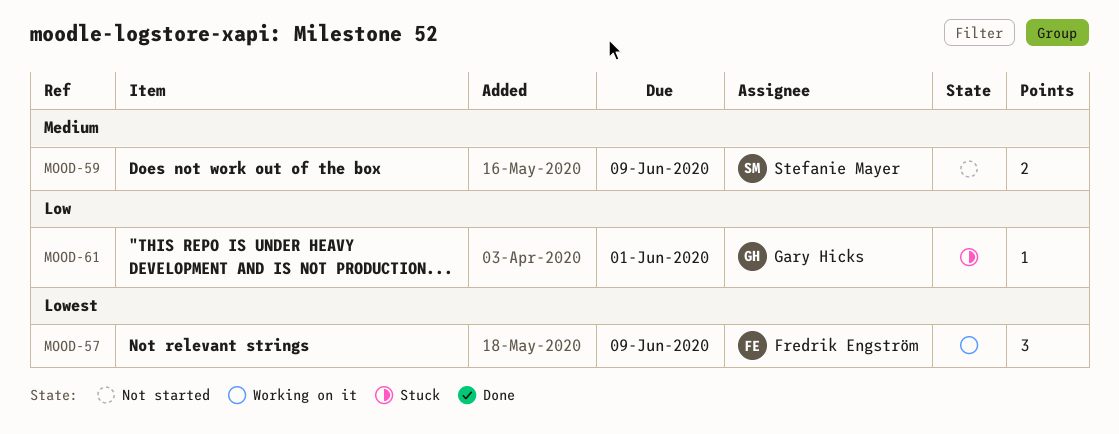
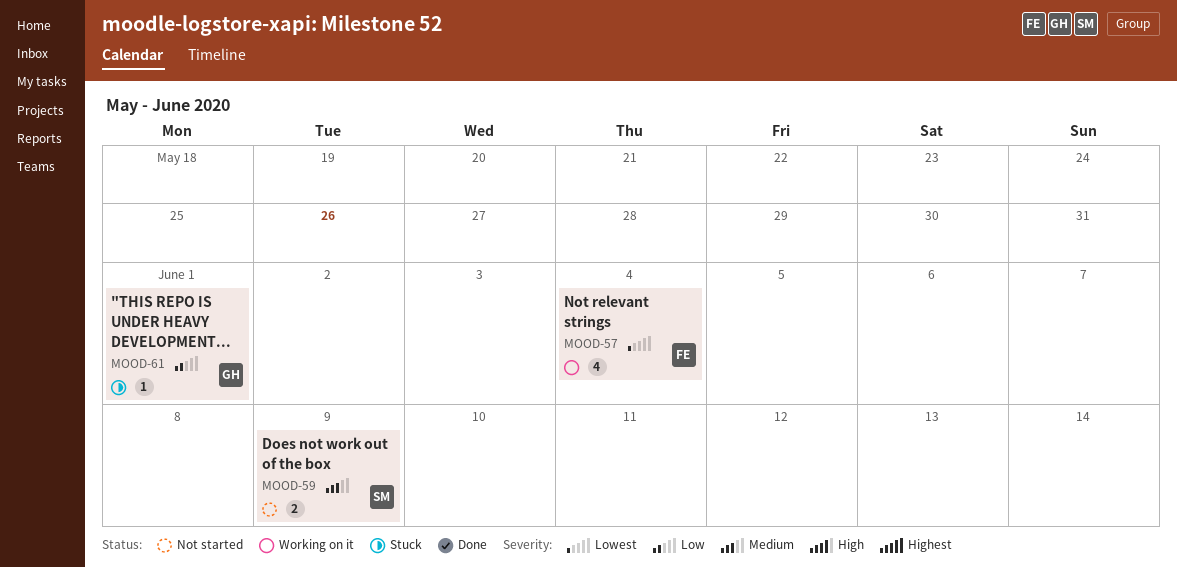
MOOD-57, estimate: 3 -> 4
MOOD-57, due: Jun 9 -> Jun 4

